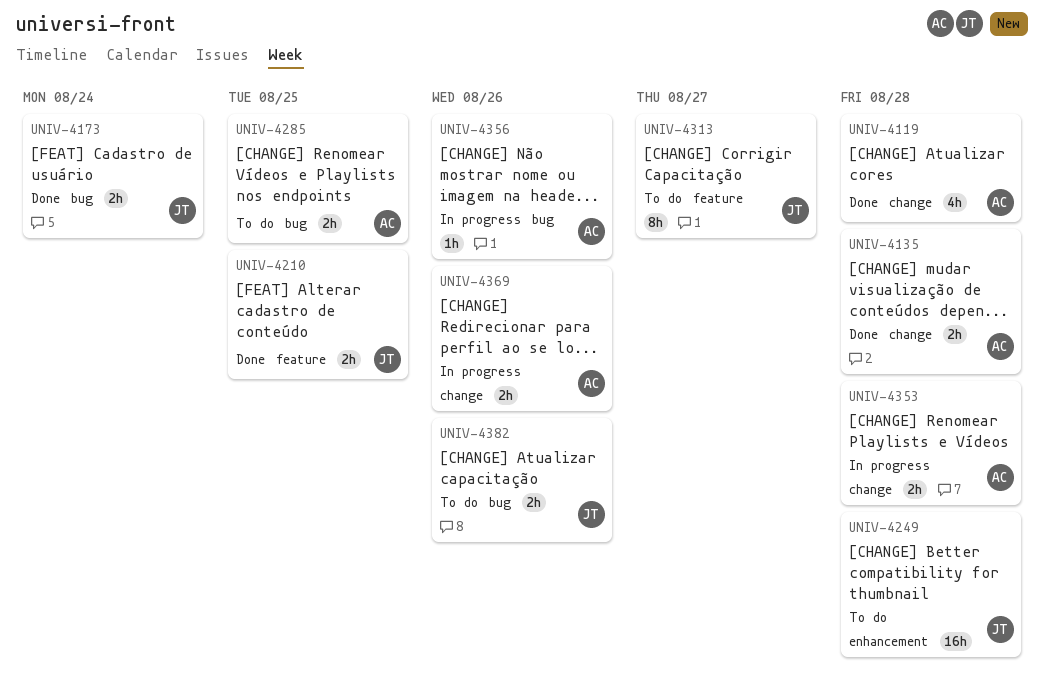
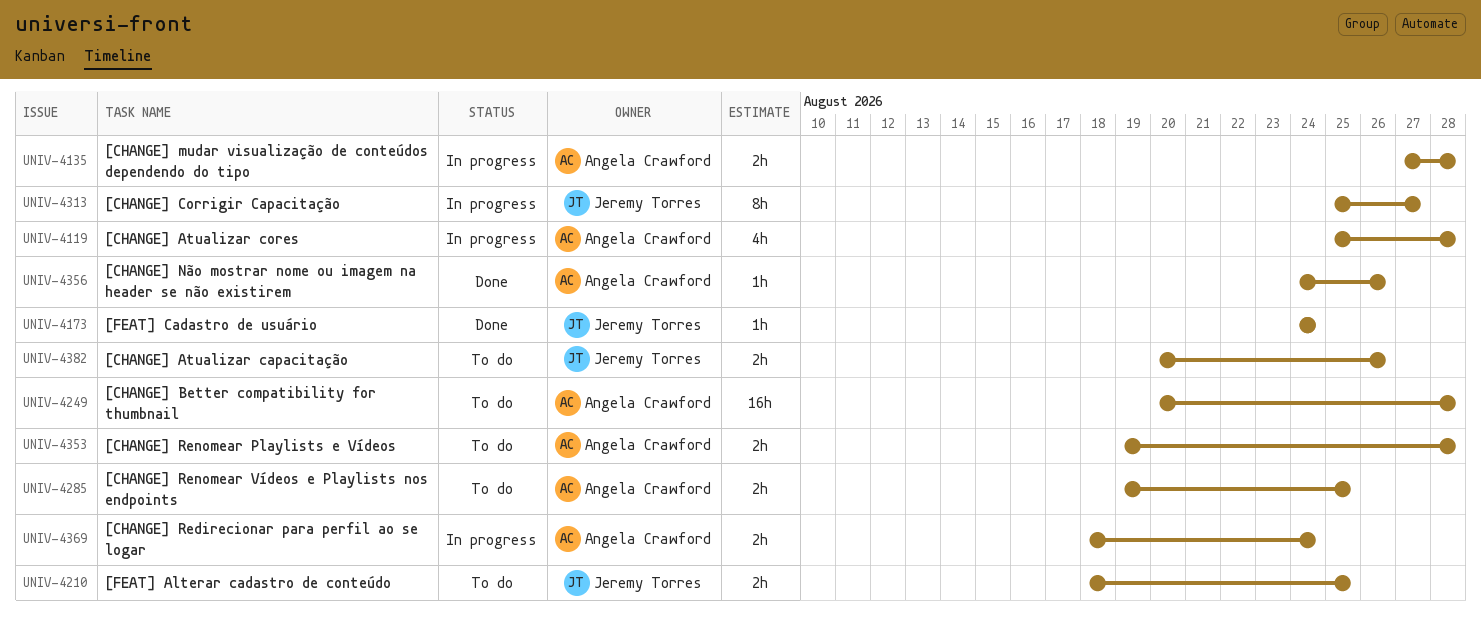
UNIV-4119, status: Done -> In progress
UNIV-4135, status: Done -> In progress
UNIV-4173, estimate: 2h -> 1h
UNIV-4210, status: Done -> To do
UNIV-4249, owner: Jeremy Torres -> Angela Crawford
UNIV-4313, status: To do -> In progress
UNIV-4353, status: In progress -> To do
UNIV-4356, status: In progress -> Done
UNIV-4369, due: Aug 26 -> Aug 24

